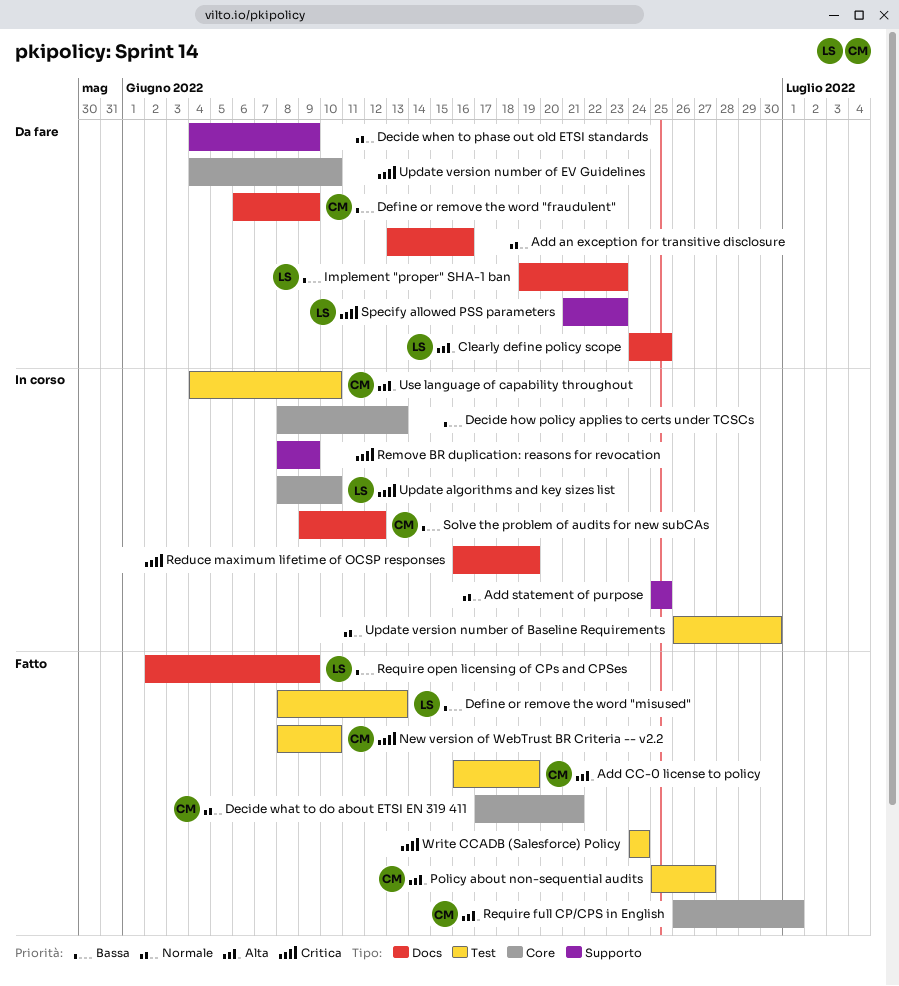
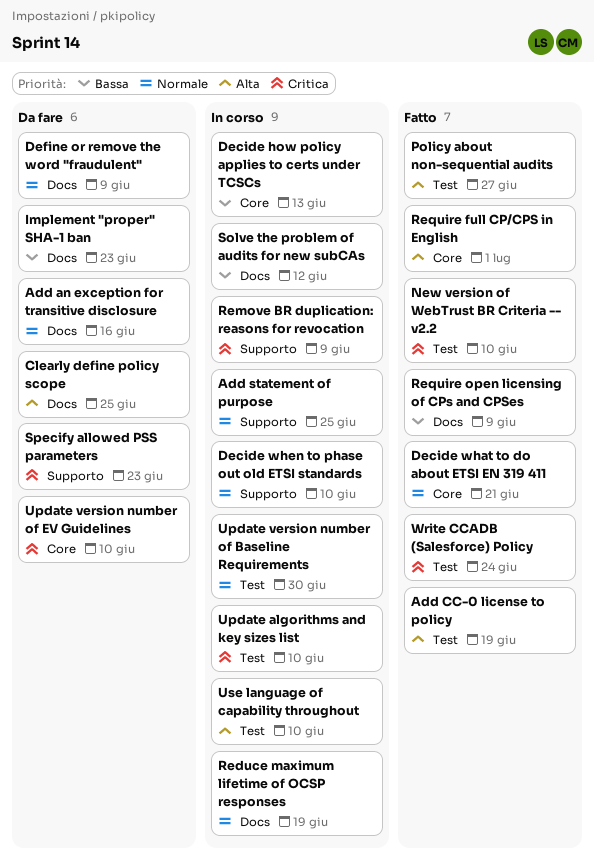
Decide when to phase out old ETSI standards, status: Da fare -> In corso
Decide when to phase out old ETSI standards, due: Jun 9 -> Jun 10
Define or remove the word "fraudulent", priority: Bassa -> Normale
Define or remove the word "misused": present -> none
Reduce maximum lifetime of OCSP responses, priority: Critica -> Normale
Update algorithms and key sizes list, label: Core -> Test

